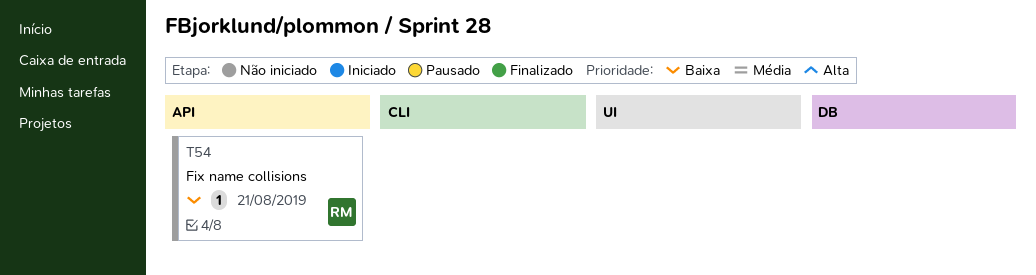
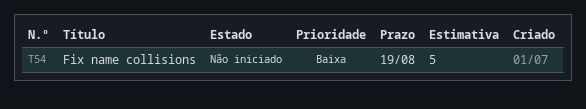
T54, estimate: 1 -> 5
T54, due: Aug 21 -> Aug 19

